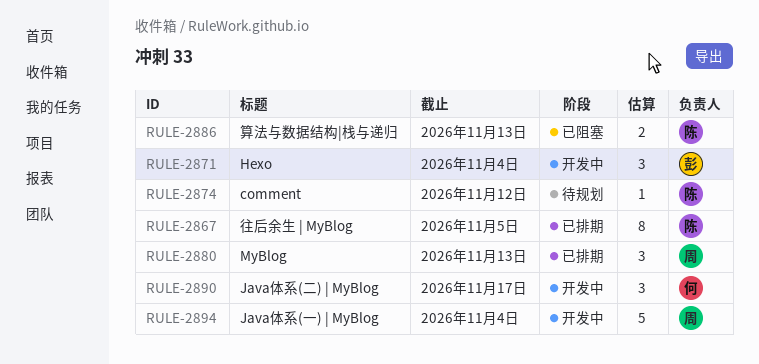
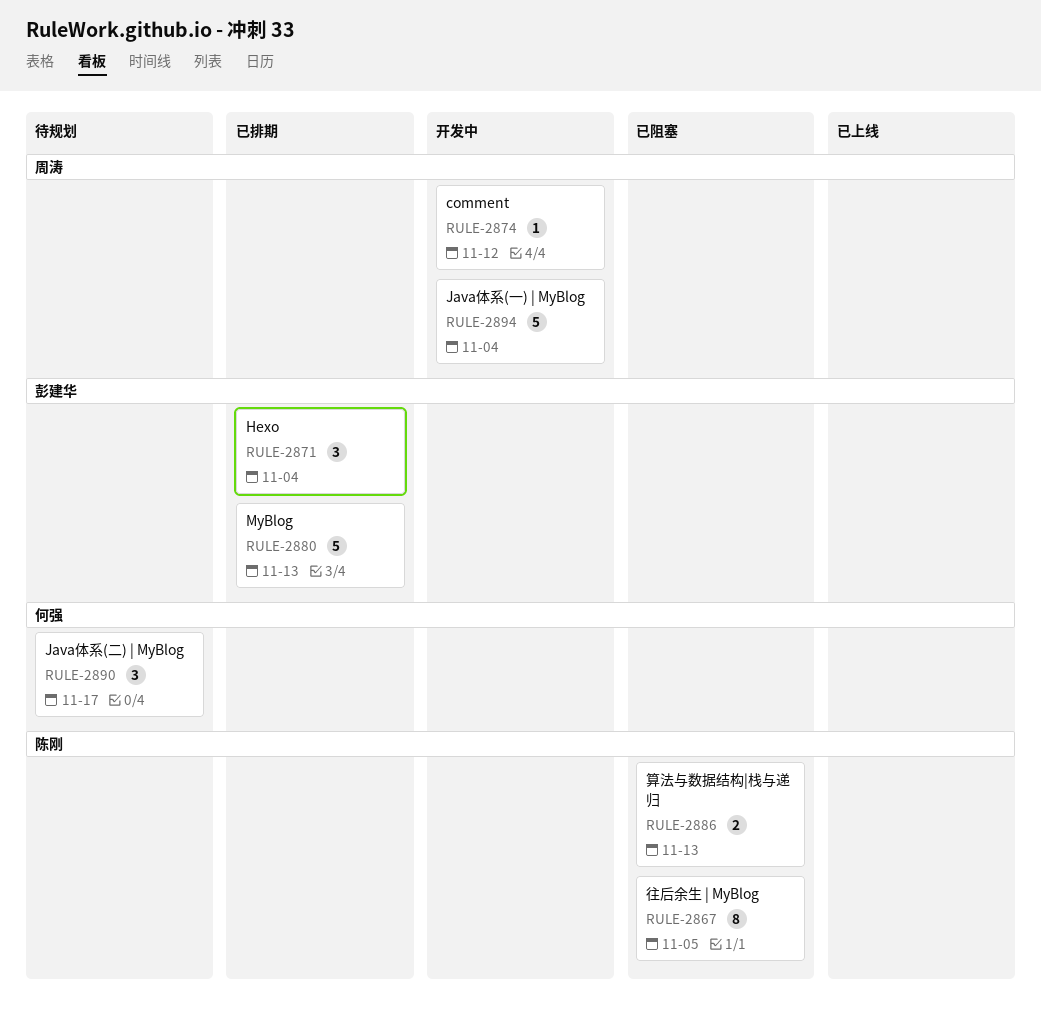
RULE-2867, status: 已排期 -> 已阻塞
RULE-2871, status: 开发中 -> 已排期
RULE-2874, status: 待规划 -> 开发中
RULE-2874, owner: 陈刚 -> 周涛
RULE-2880, owner: 周涛 -> 彭建华
RULE-2880, estimate: 3 -> 5
RULE-2890, status: 开发中 -> 待规划

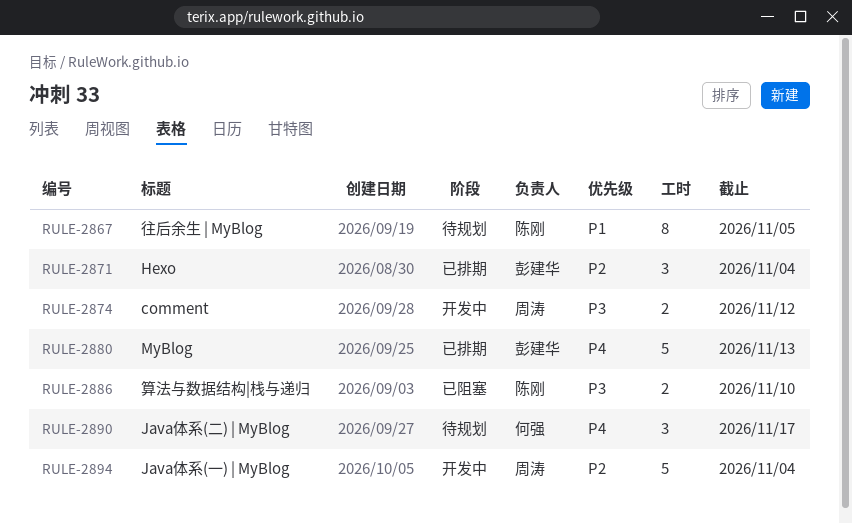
RULE-2867, status: 已阻塞 -> 待规划
RULE-2874, estimate: 1 -> 2
RULE-2886, due: Nov 13 -> Nov 10

